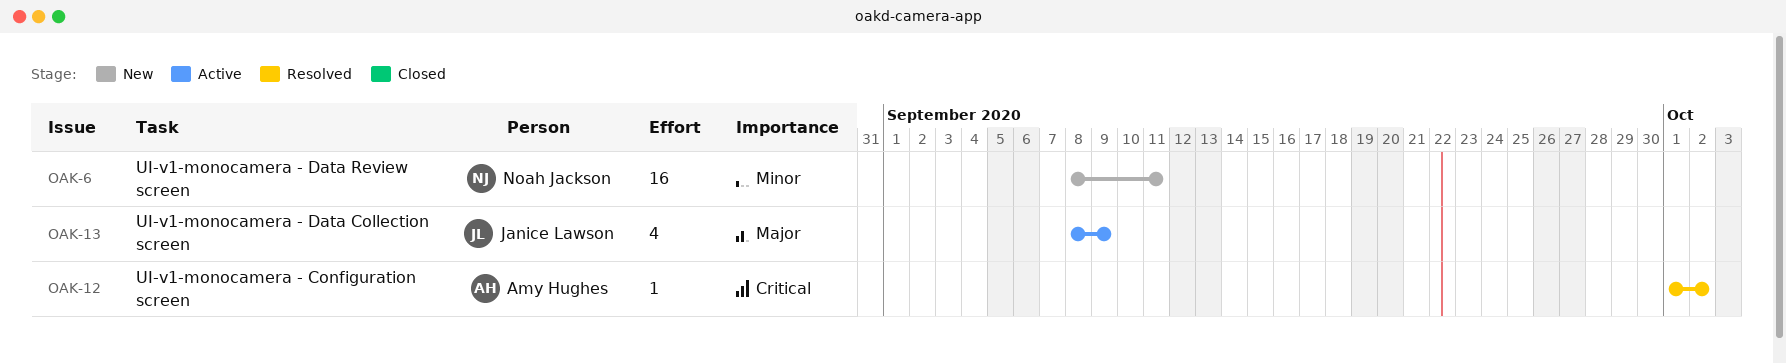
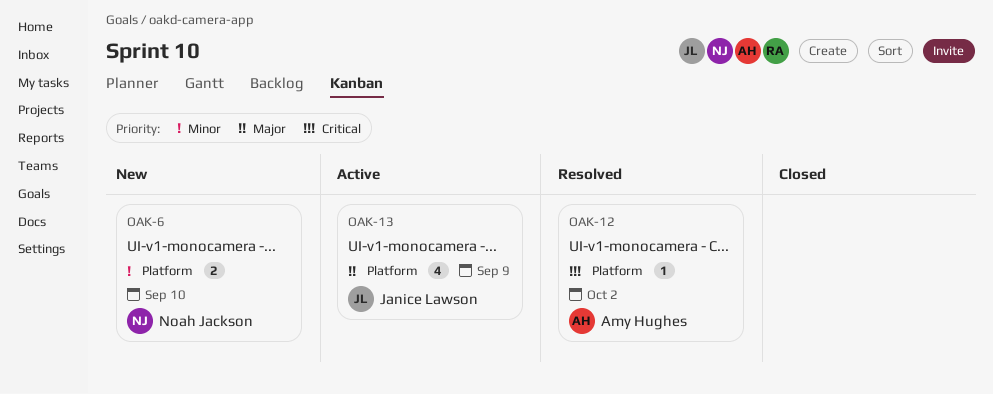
OAK-6, estimate: 16 -> 2
OAK-6, due: Sep 11 -> Sep 10

